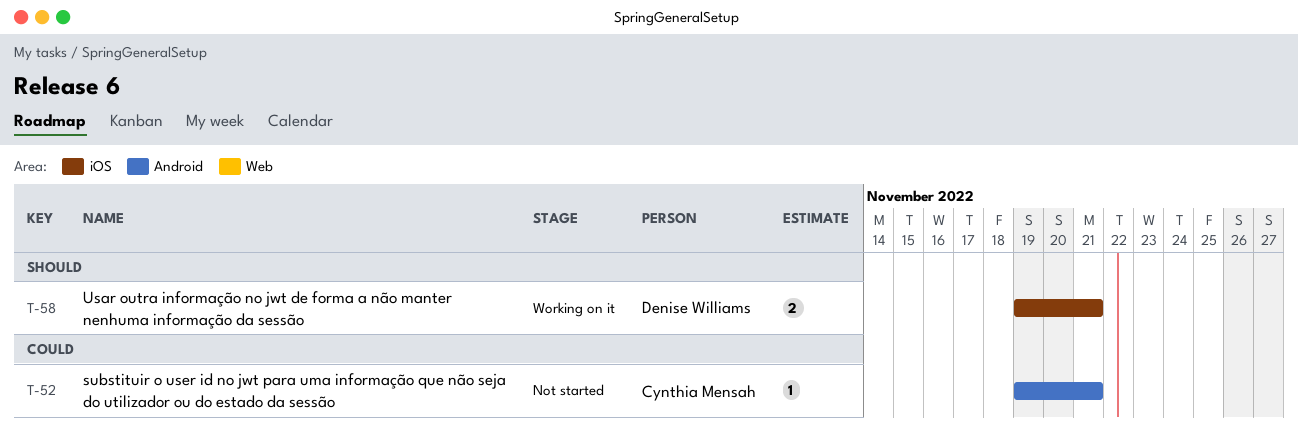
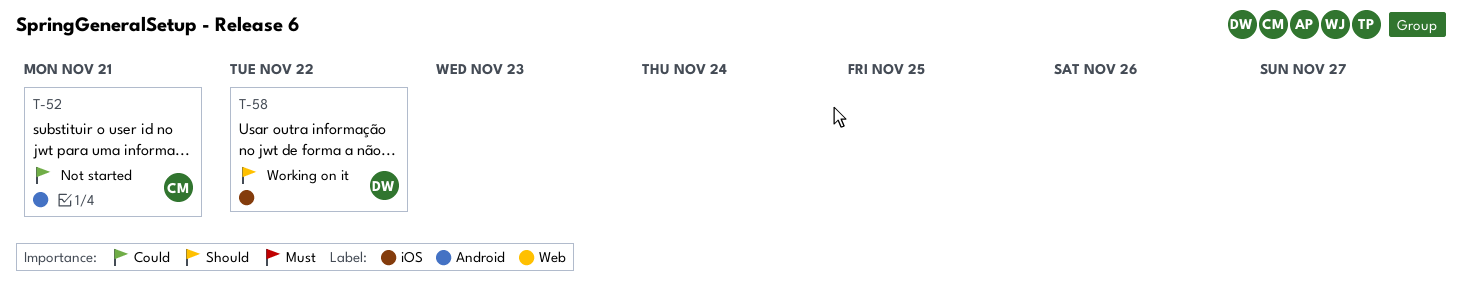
T-58, due: Nov 21 -> Nov 22

